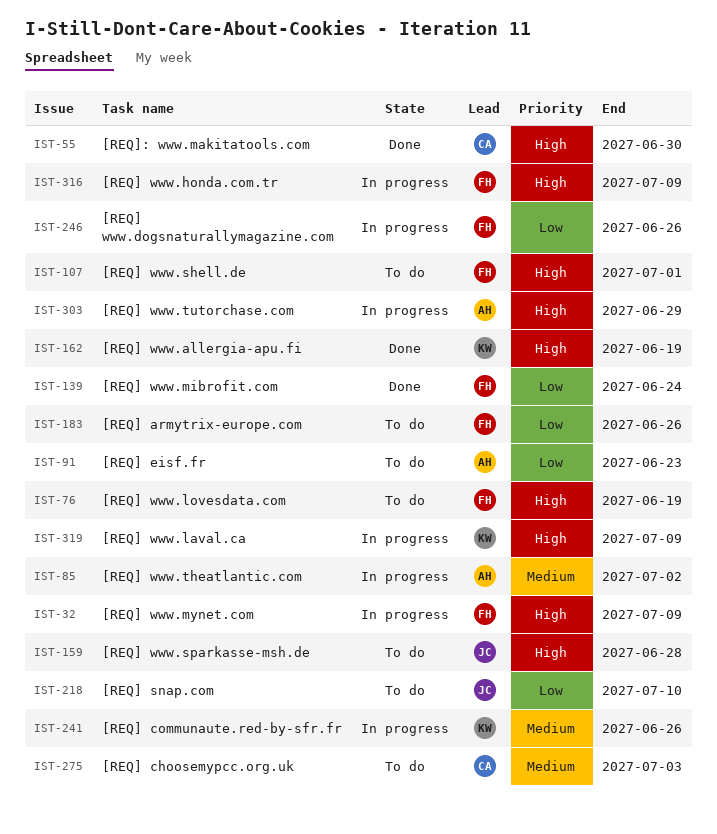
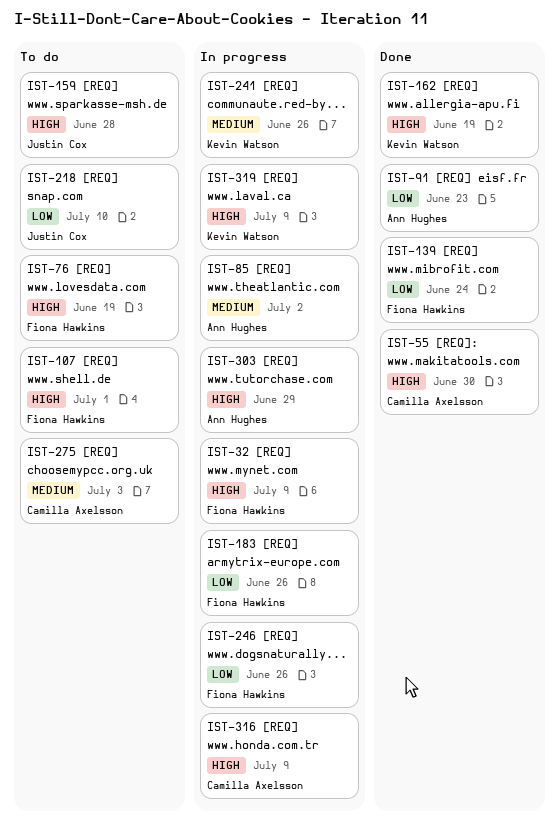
IST-91, status: To do -> Done
IST-183, status: To do -> In progress
IST-316, owner: Fiona Hawkins -> Camilla Axelsson

